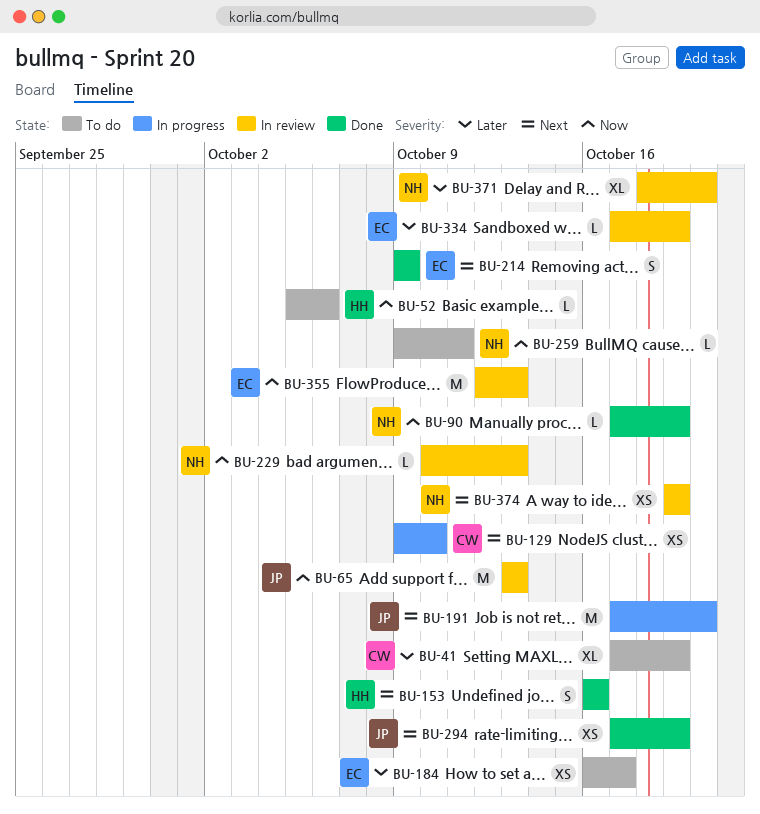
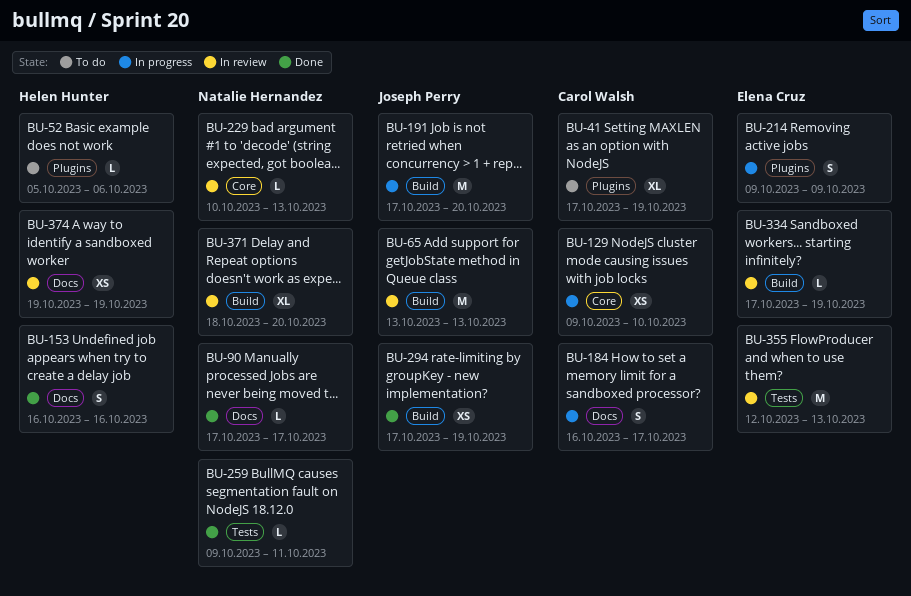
BU-90, due: Oct 19 -> Oct 17
BU-184, status: To do -> In progress
BU-184, owner: Elena Cruz -> Carol Walsh
BU-184, estimate: XS -> S
BU-214, status: Done -> In progress
BU-259, status: To do -> Done
BU-374, owner: Natalie Hernandez -> Helen Hunter

